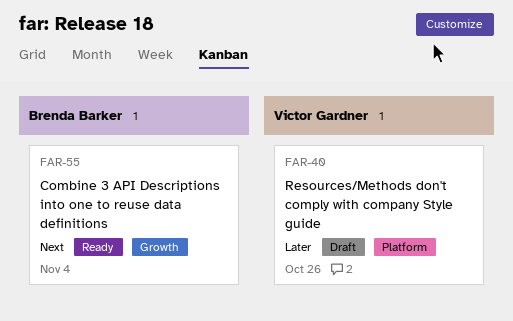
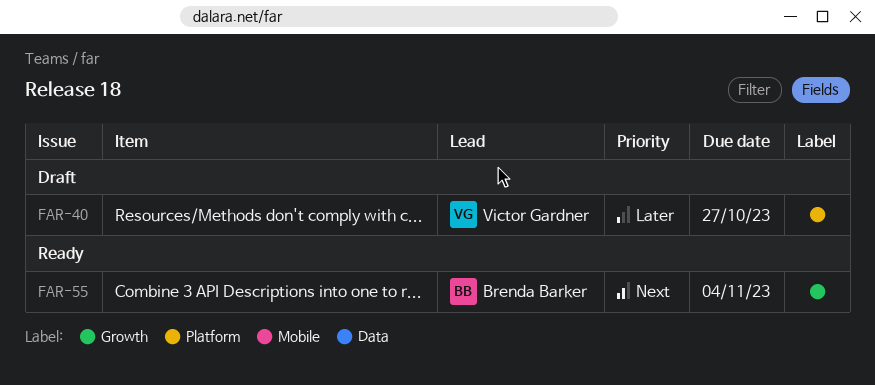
FAR-40, due: Oct 26 -> Oct 27

